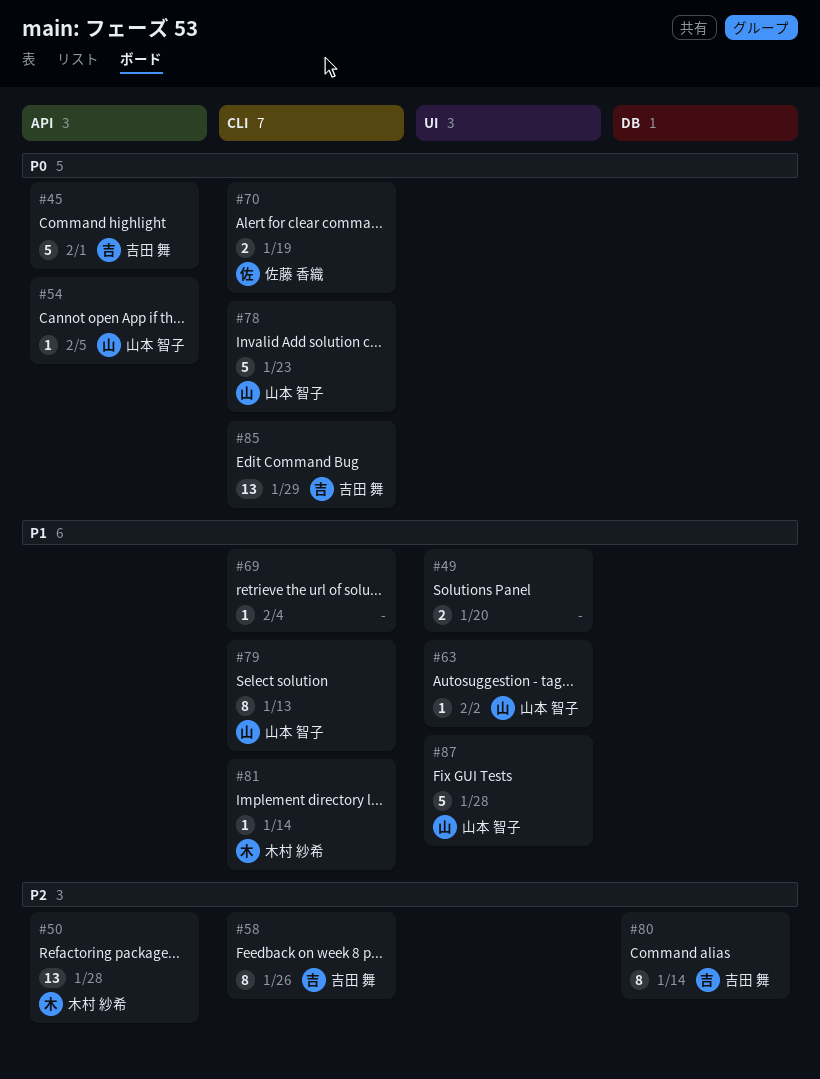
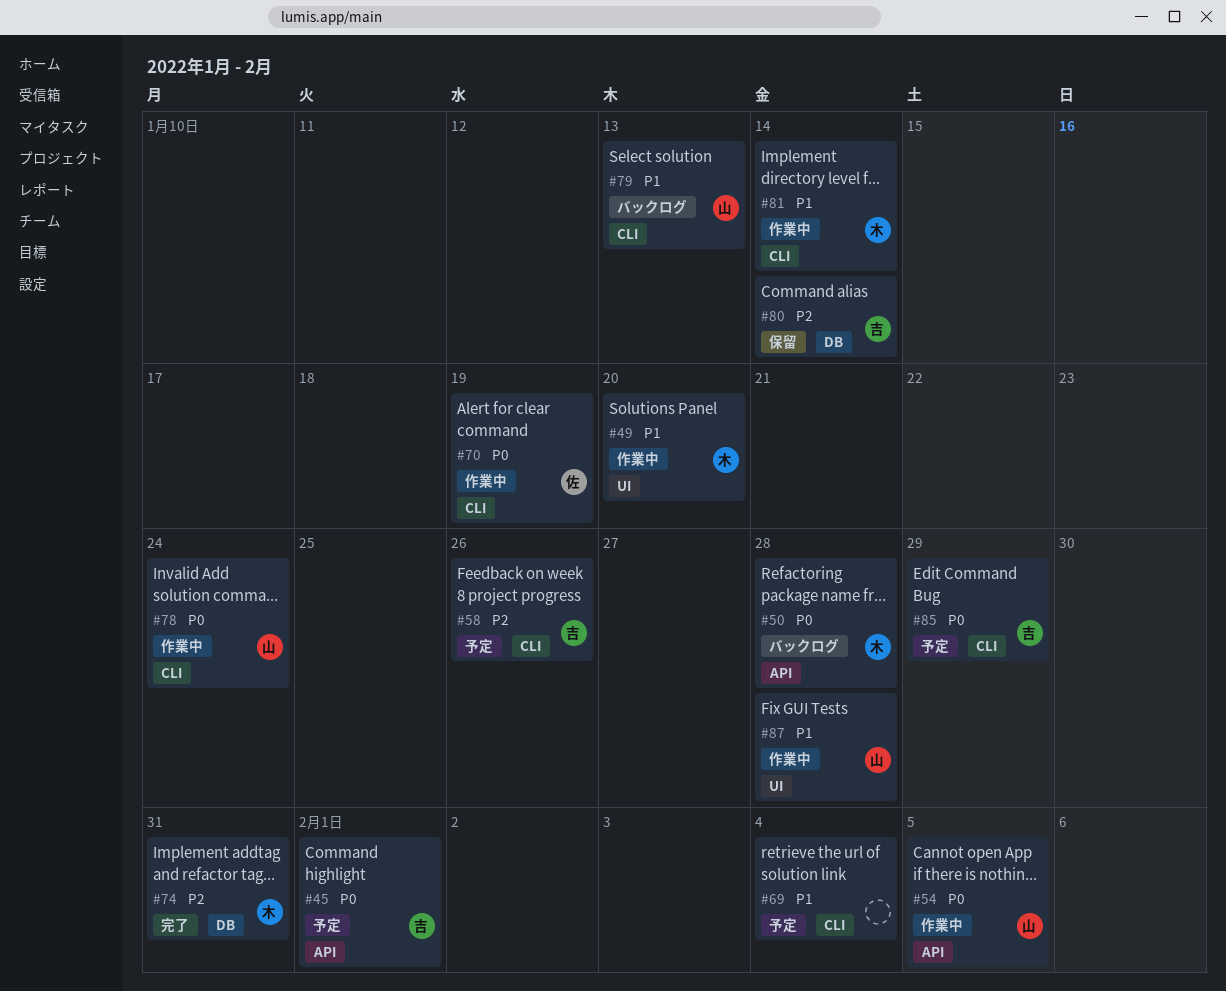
#49, owner: none -> 木村 紗希
#50, priority: P2 -> P0
#63: present -> none
#74: none -> present
#78, due: Jan 23 -> Jan 24

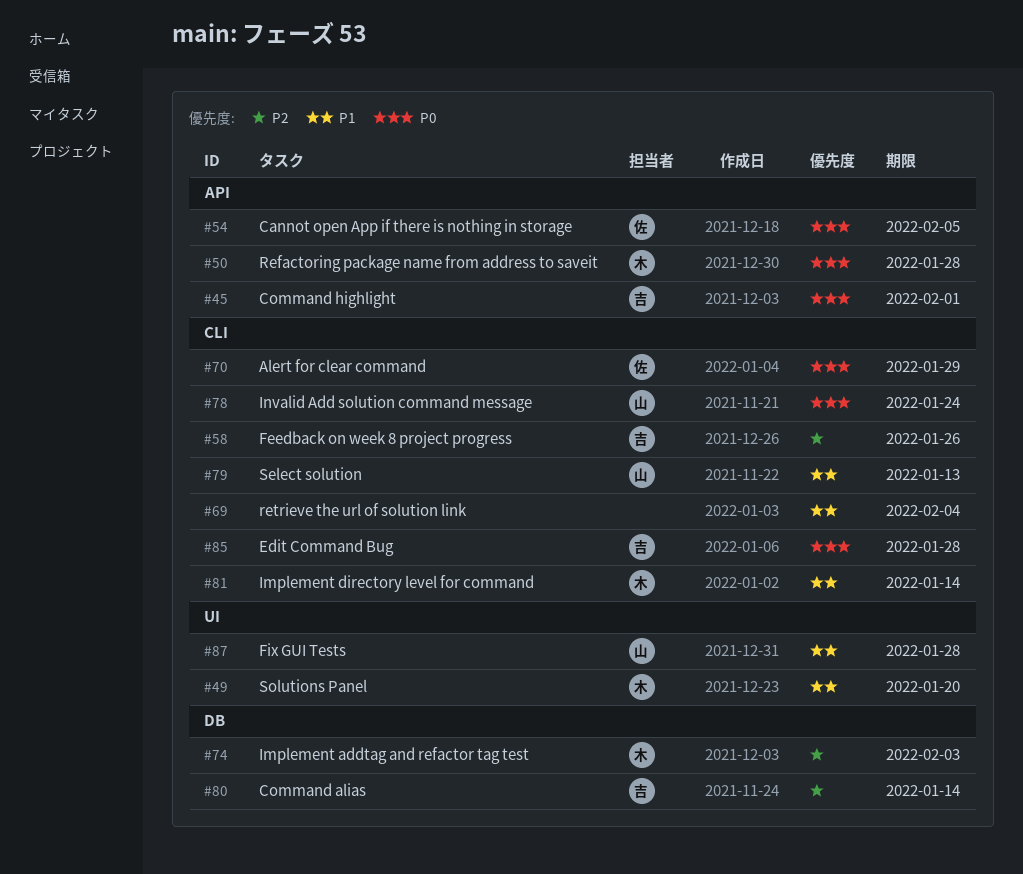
#54, owner: 山 -> 佐
#70, due: Jan 19 -> Jan 29
#74, due: Jan 31 -> Feb 3
#85, due: Jan 29 -> Jan 28

